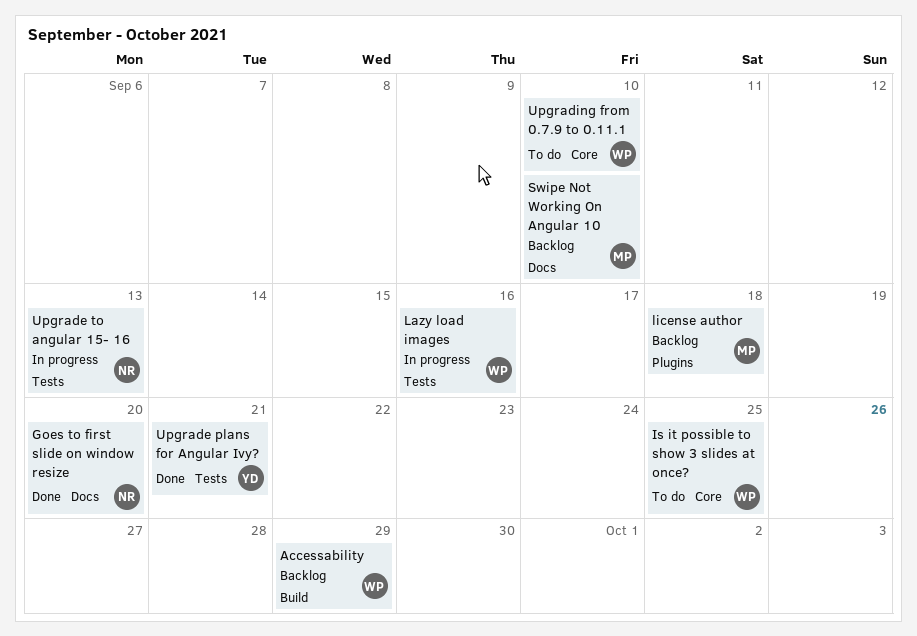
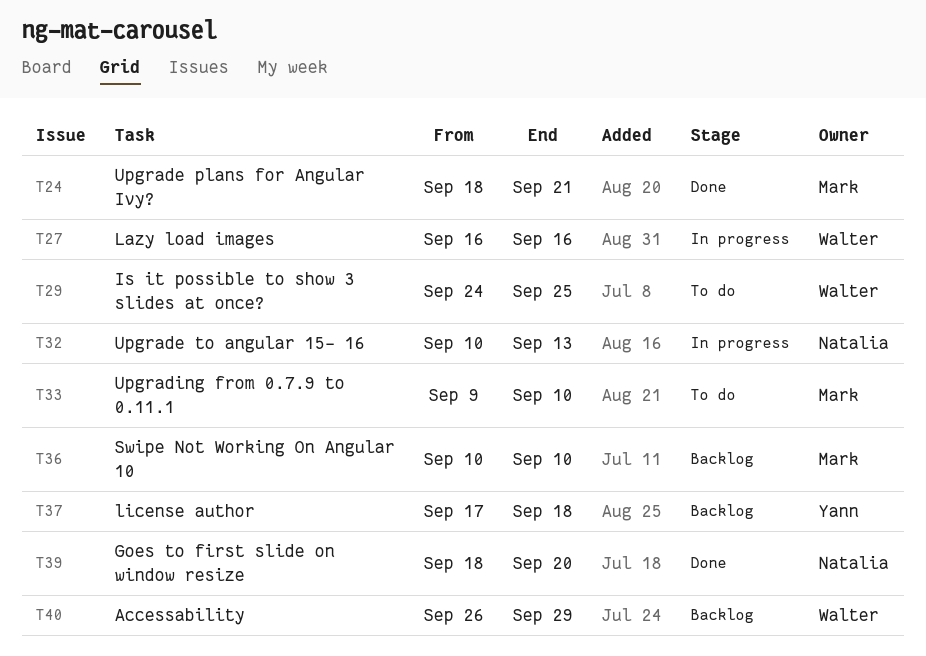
license author, owner: Mark -> Yann
Upgrade plans for Angular Ivy?, owner: Yann -> Mark
Upgrading from 0.7.9 to 0.11.1, owner: Walter -> Mark

